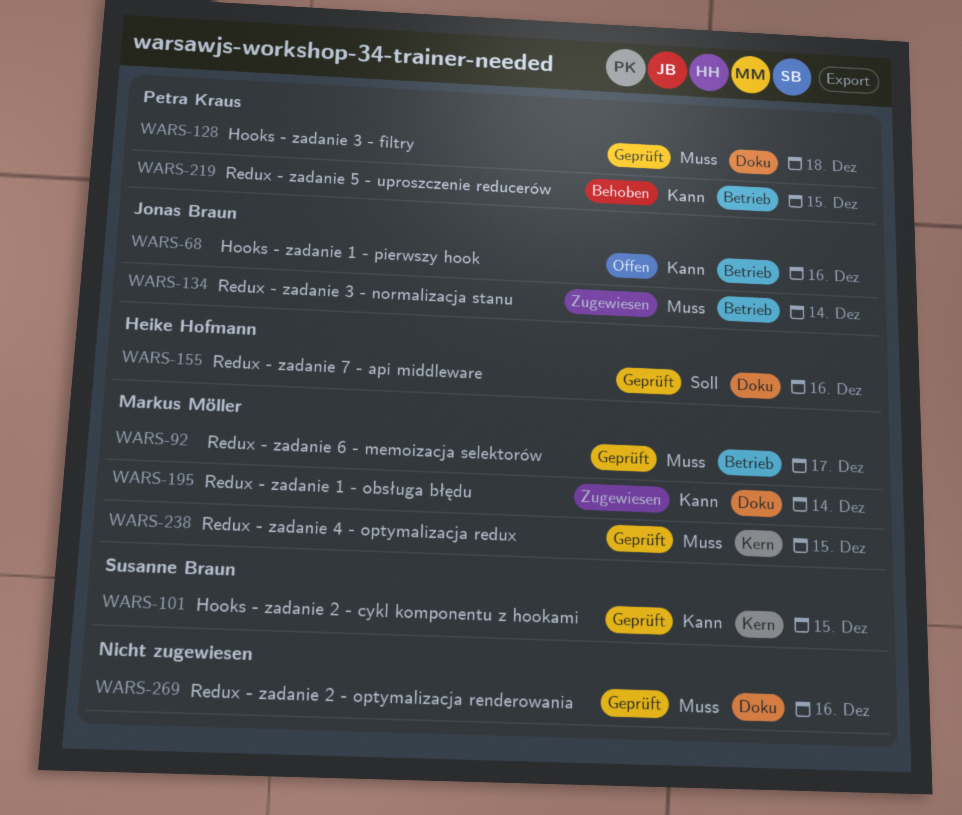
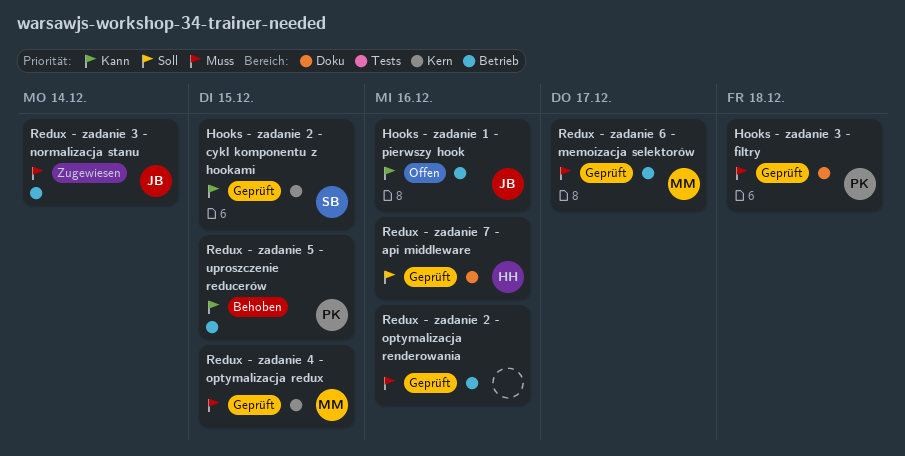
Redux - zadanie 1 - obsługa błędu: present -> none
Redux - zadanie 2 - optymalizacja renderowania, label: Doku -> Betrieb

